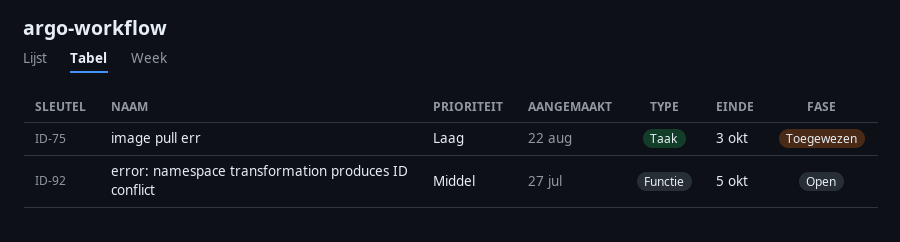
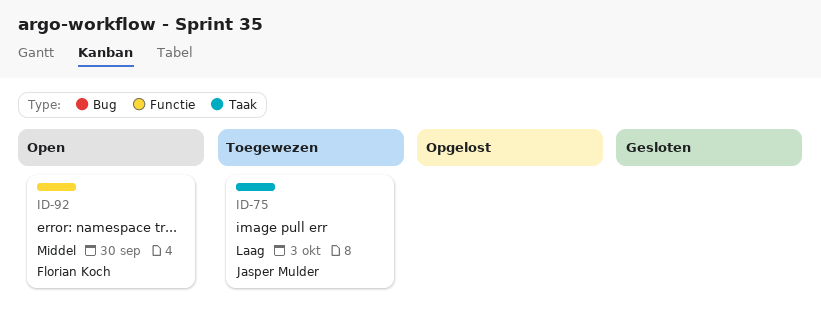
ID-92, due: Oct 5 -> Sep 30

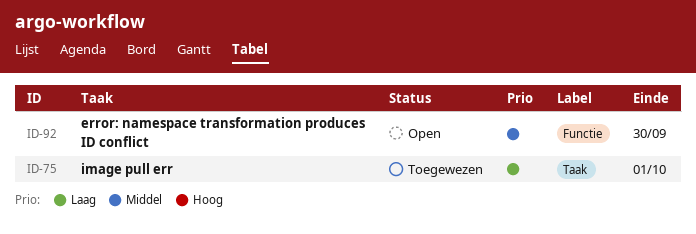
ID-75, due: Oct 3 -> Oct 1

